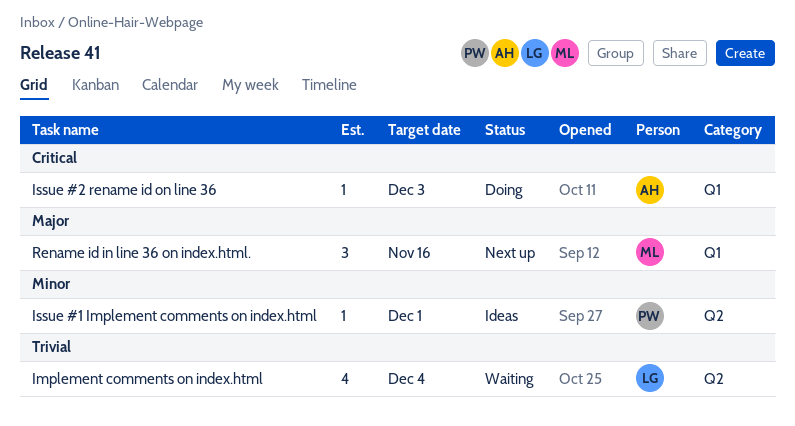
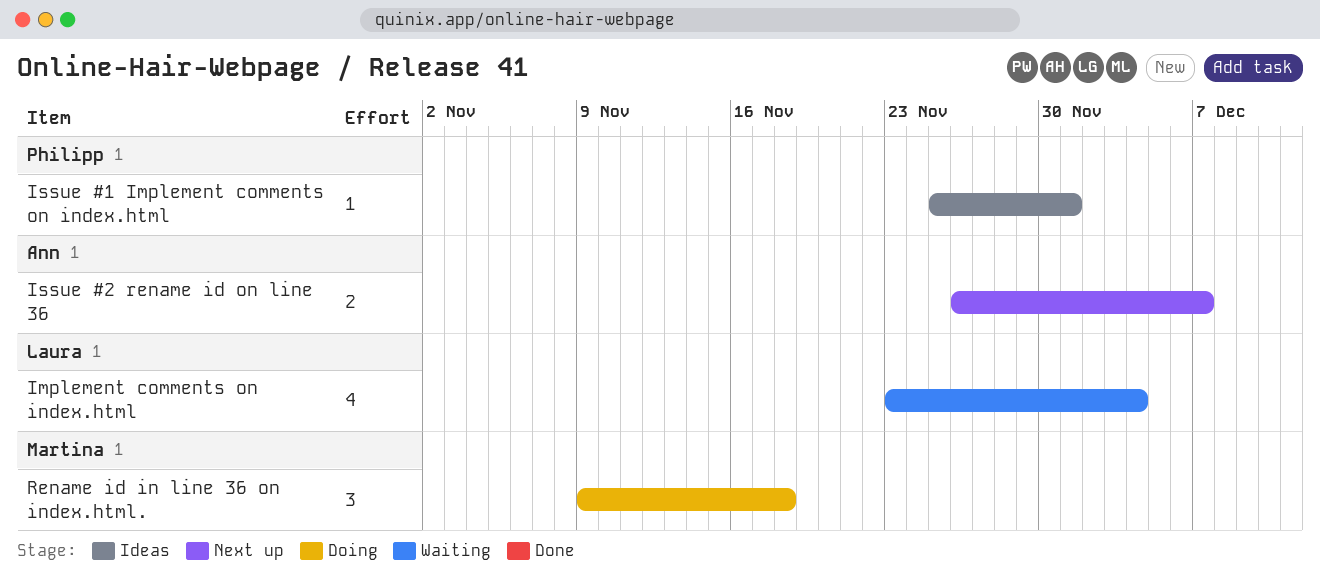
Issue #2 rename id on line 36, status: Doing -> Next up
Issue #2 rename id on line 36, estimate: 1 -> 2
Issue #2 rename id on line 36, due: Dec 3 -> Dec 7
Rename id in line 36 on index.html., status: Next up -> Doing
Rename id in line 36 on index.html., due: Nov 16 -> Nov 18

